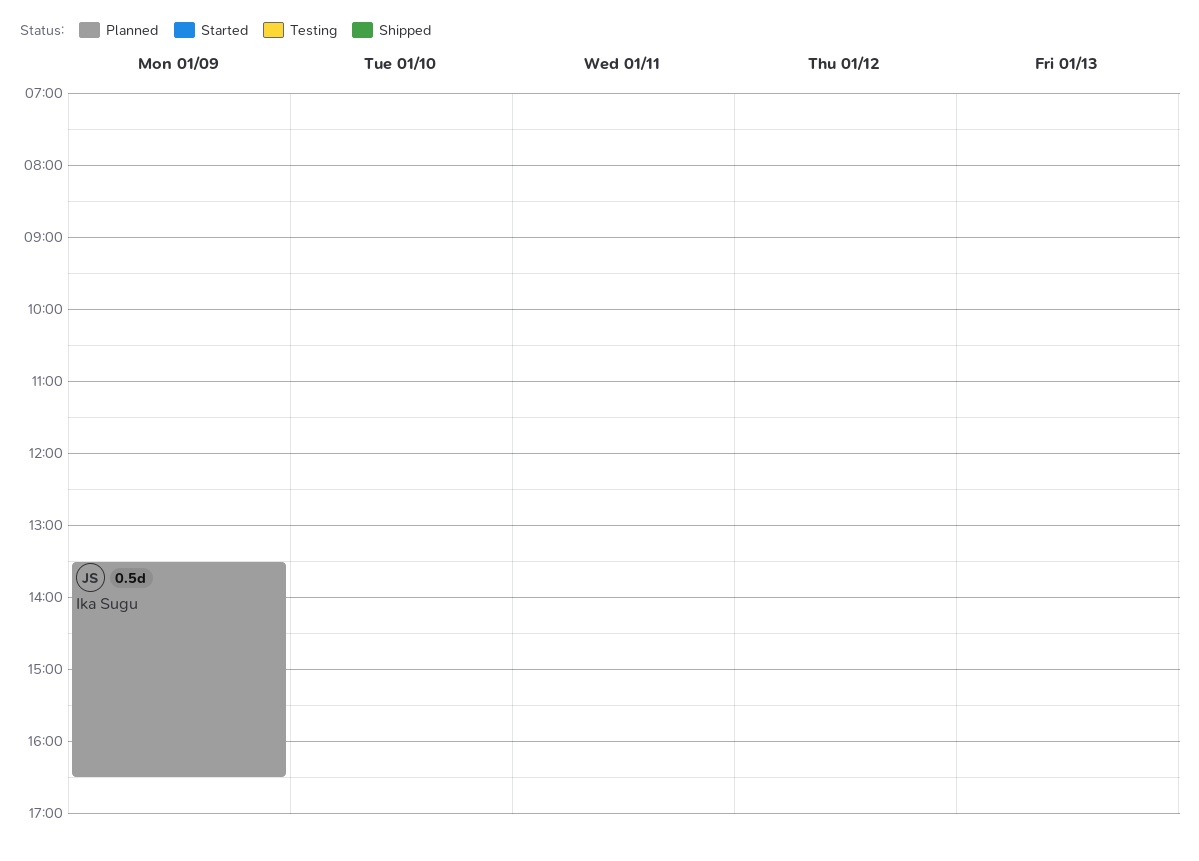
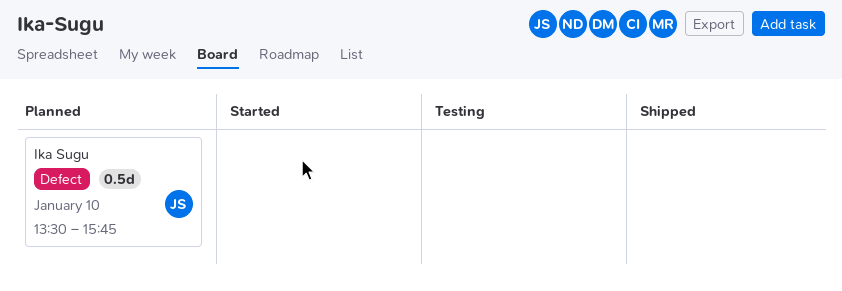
Ika Sugu, day: Jan 9 -> Jan 10
Ika Sugu, ends: 16:30 -> 15:45

